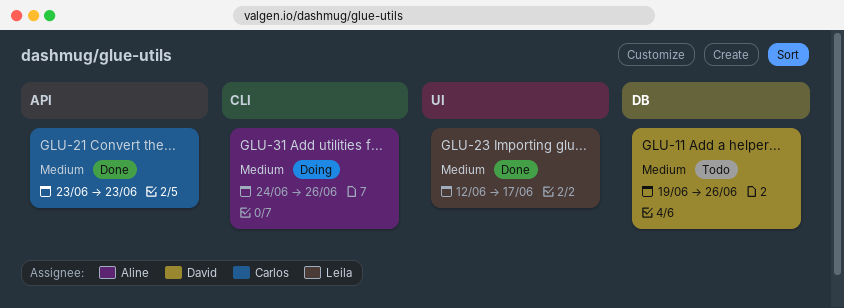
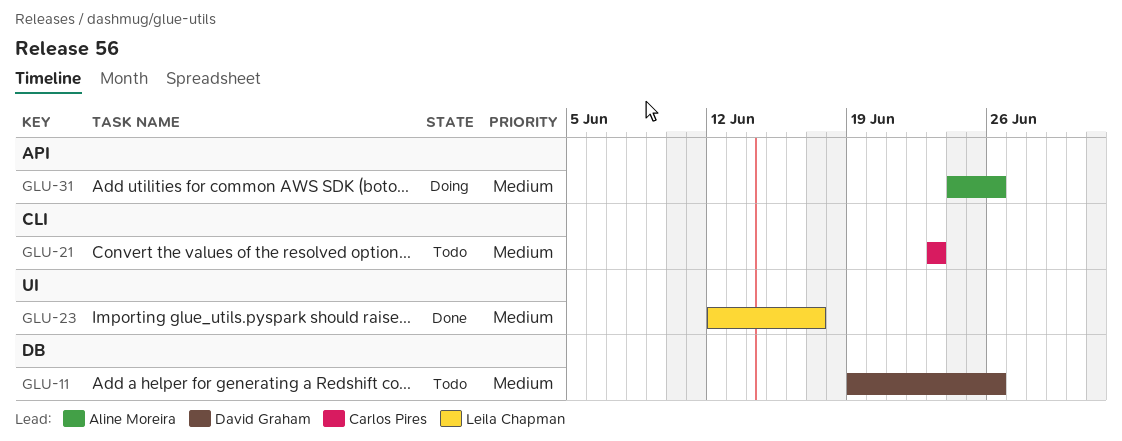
GLU-21, status: Done -> Todo
GLU-21, label: API -> CLI
GLU-31, label: CLI -> API

